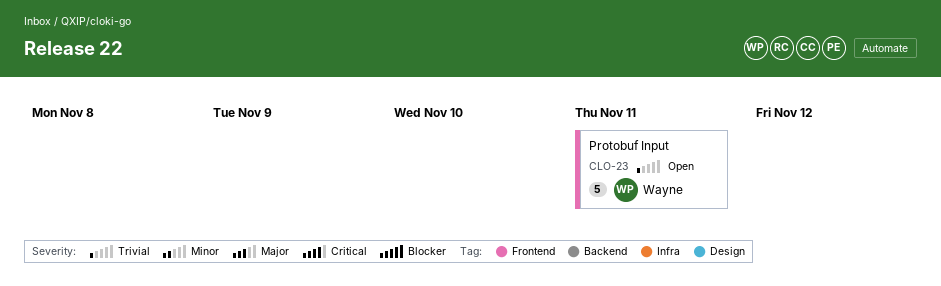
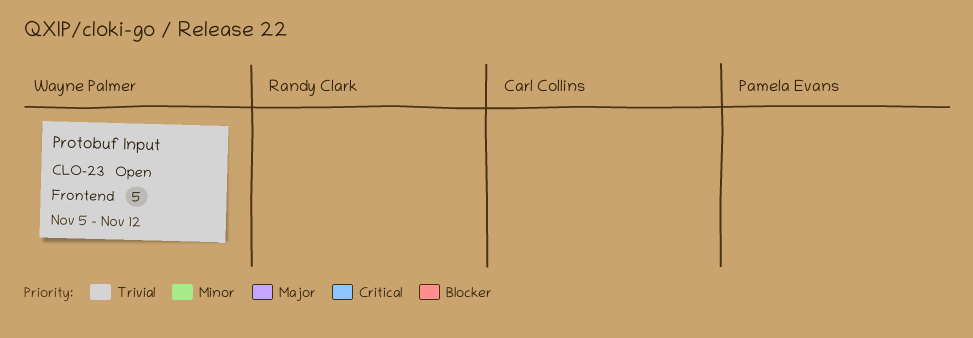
CLO-23, due: Nov 11 -> Nov 12

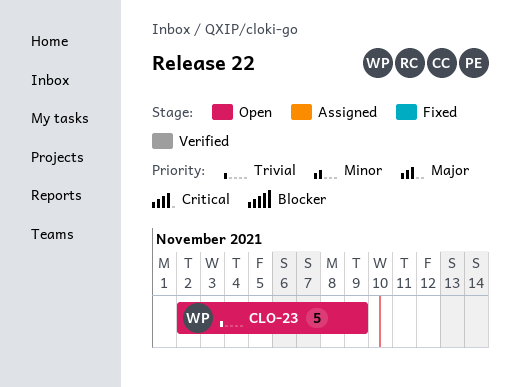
CLO-23, start: Nov 5 -> Nov 2
CLO-23, due: Nov 12 -> Nov 9

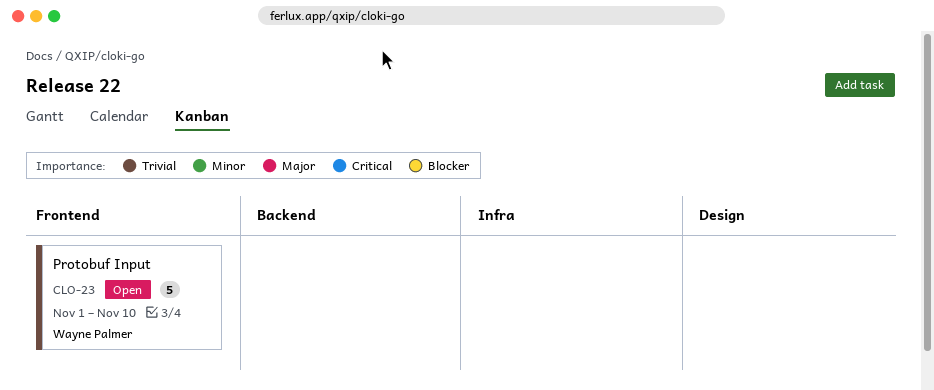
CLO-23, start: Nov 2 -> Nov 1
CLO-23, due: Nov 9 -> Nov 10

